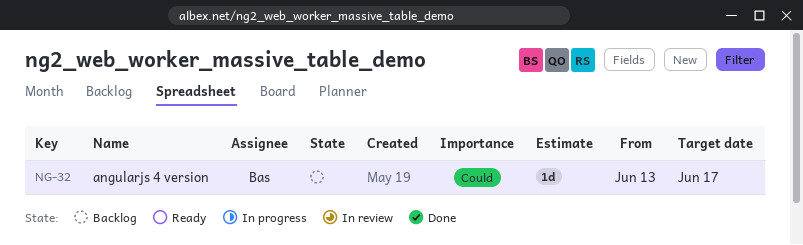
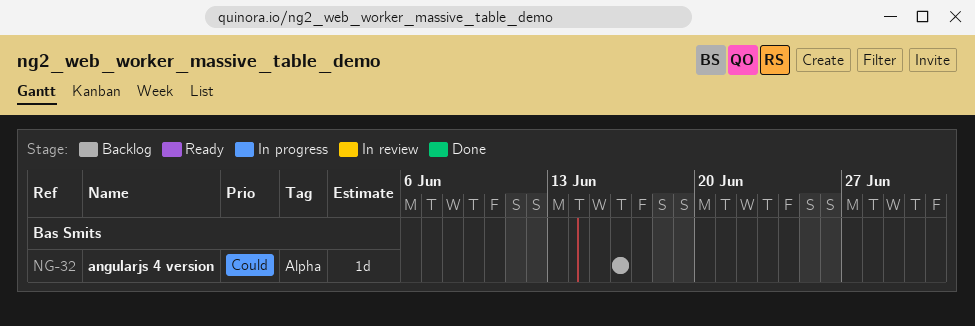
NG-32, start: Jun 13 -> Jun 16
NG-32, due: Jun 17 -> Jun 16

